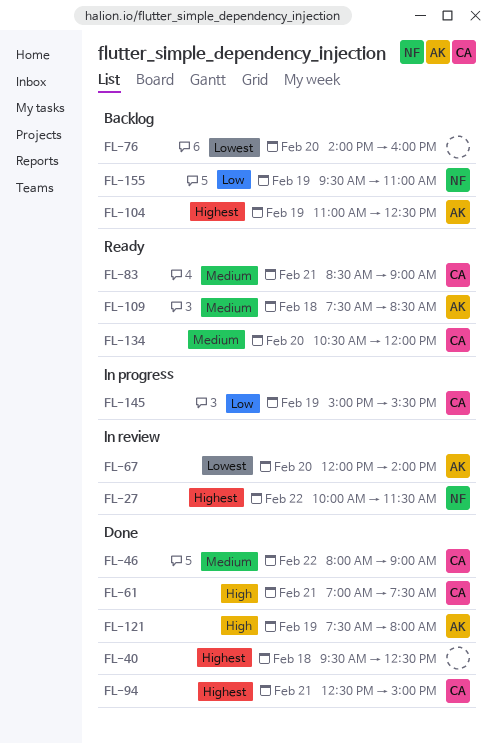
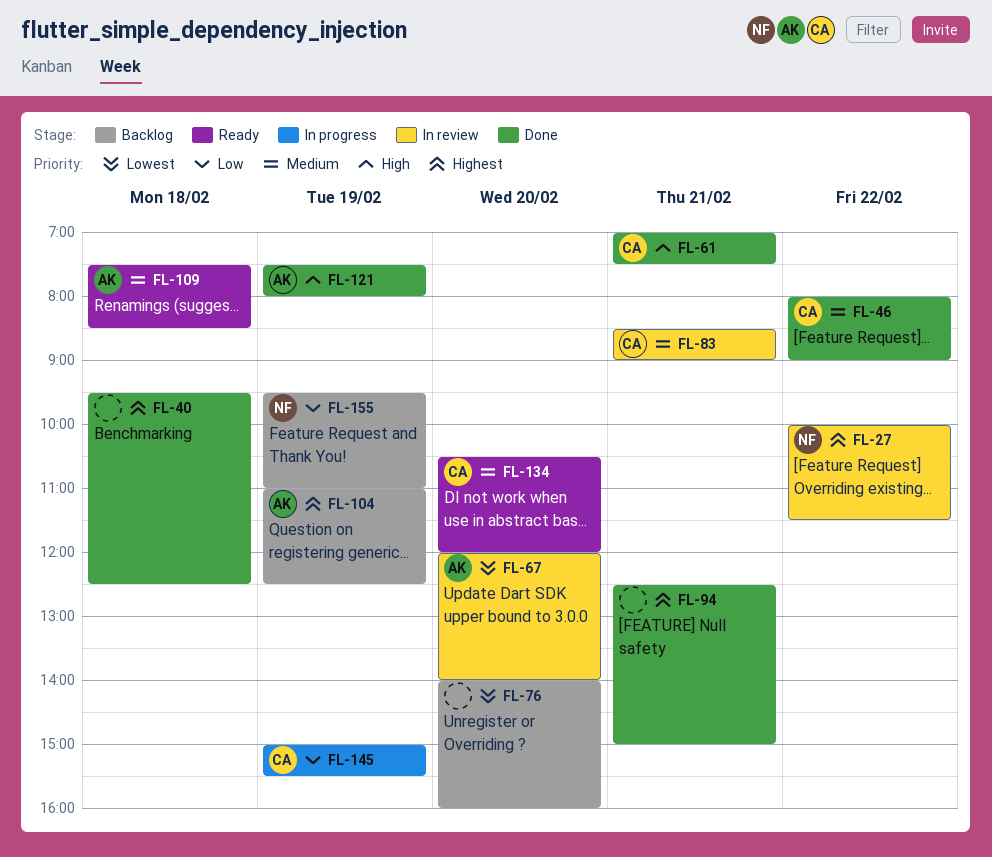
FL-83, status: Ready -> In review
FL-94, owner: CA -> none

